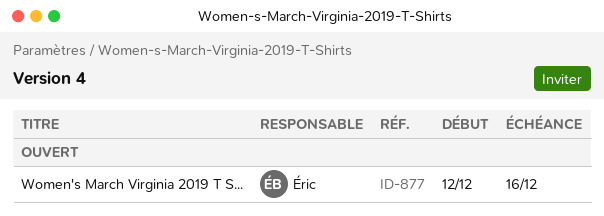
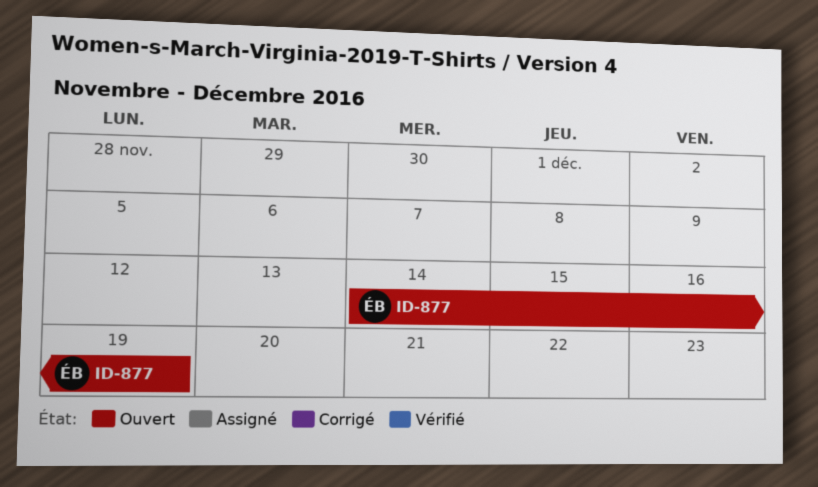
ID-877, start: Dec 12 -> Dec 14
ID-877, due: Dec 16 -> Dec 19

